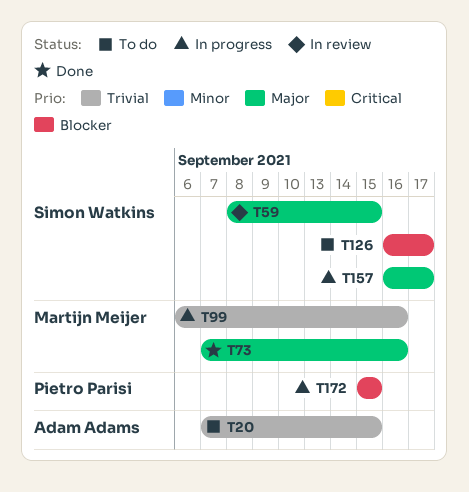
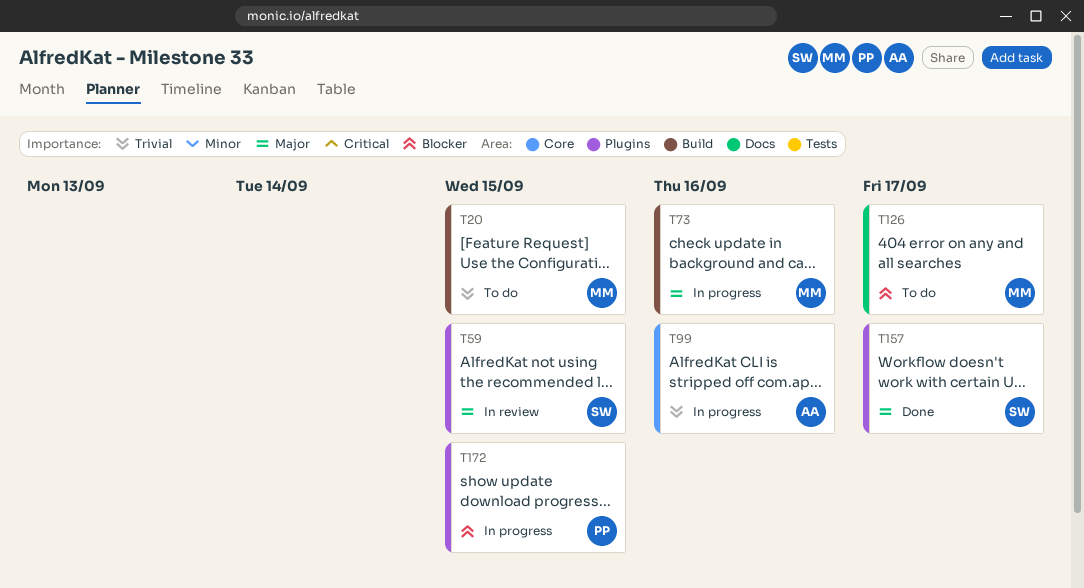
T20, owner: Adam Adams -> Martijn Meijer
T73, status: Done -> In progress
T99, owner: Martijn Meijer -> Adam Adams
T126, owner: Simon Watkins -> Martijn Meijer
T157, status: In progress -> Done

